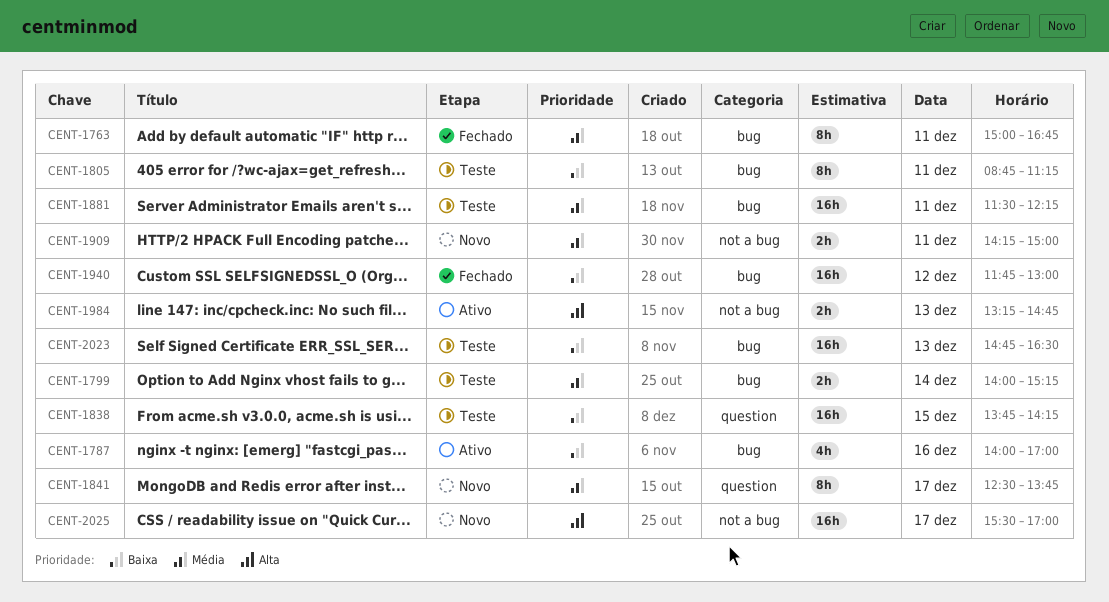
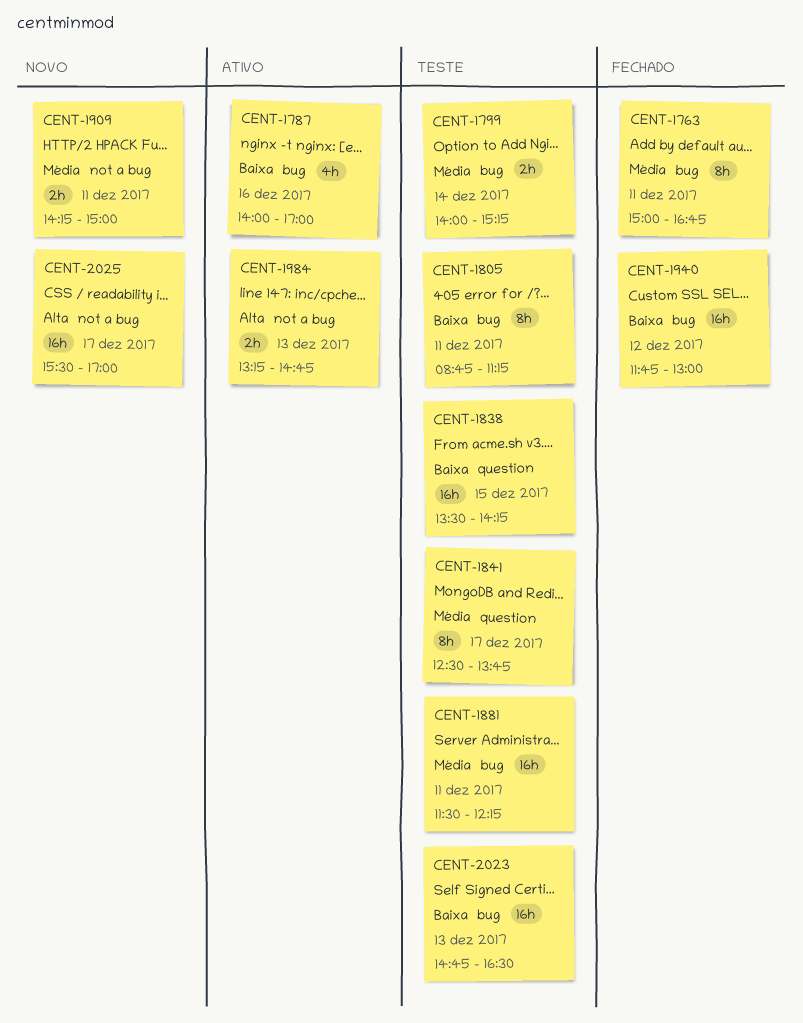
CENT-1838, begins: 13:45 -> 13:30
CENT-1841, status: Novo -> Teste

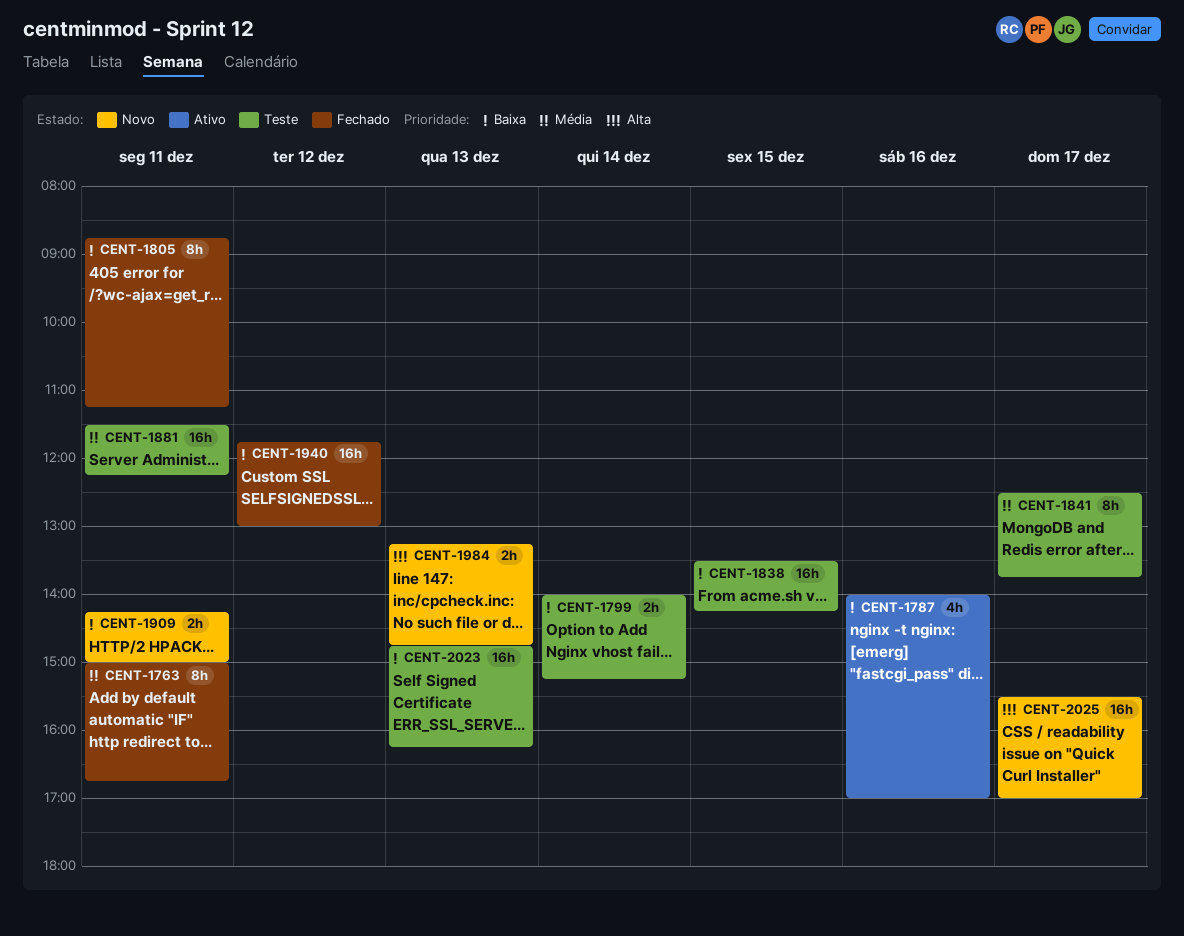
CENT-1799, priority: Média -> Baixa
CENT-1805, status: Teste -> Fechado
CENT-1909, priority: Média -> Baixa
CENT-1984, status: Ativo -> Novo
CENT-2023, ends: 16:30 -> 16:15

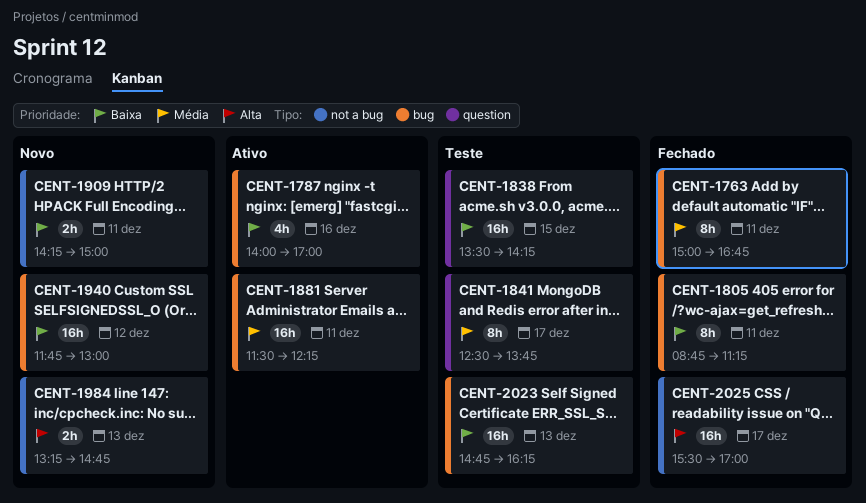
CENT-1799: present -> none
CENT-1881, status: Teste -> Ativo
CENT-1940, status: Fechado -> Novo
CENT-2025, status: Novo -> Fechado

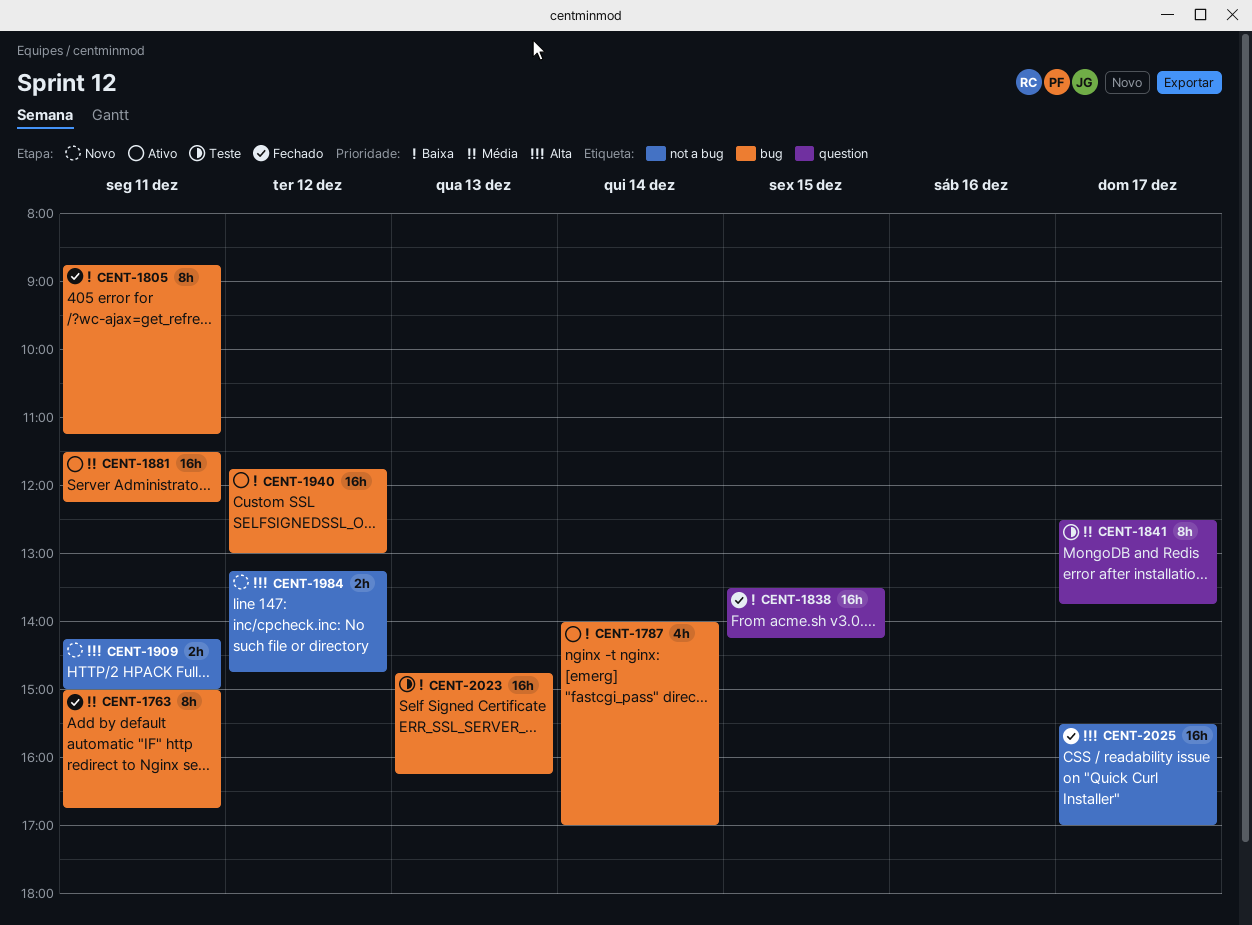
CENT-1787, day: Dec 16 -> Dec 14
CENT-1838, status: Teste -> Fechado
CENT-1909, priority: Baixa -> Alta
CENT-1940, status: Novo -> Ativo
CENT-1984, day: Dec 13 -> Dec 12

